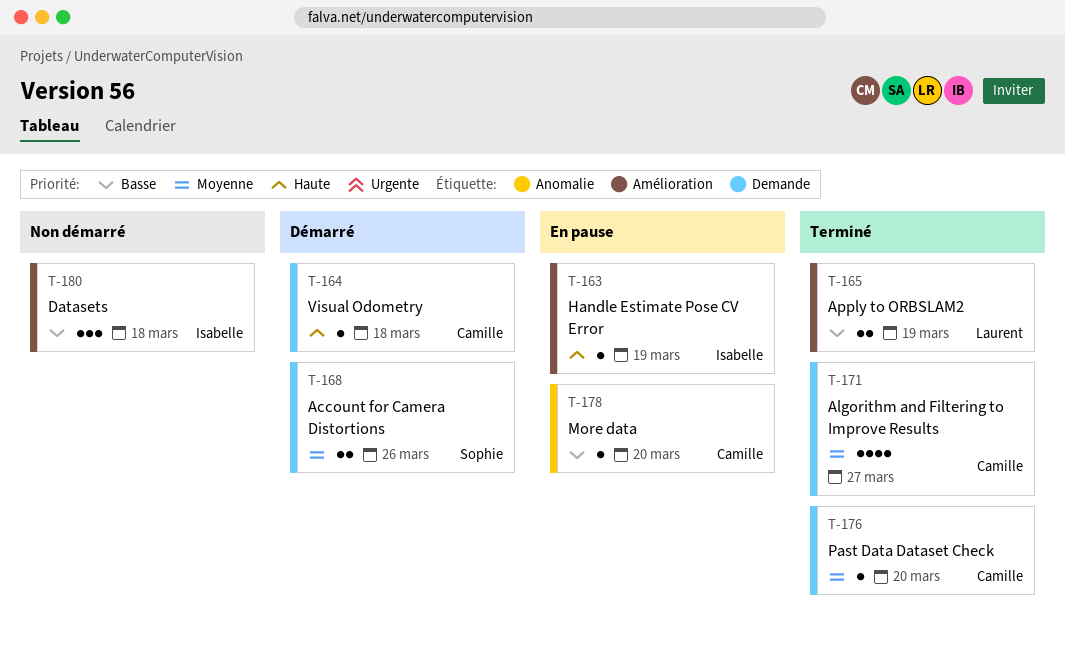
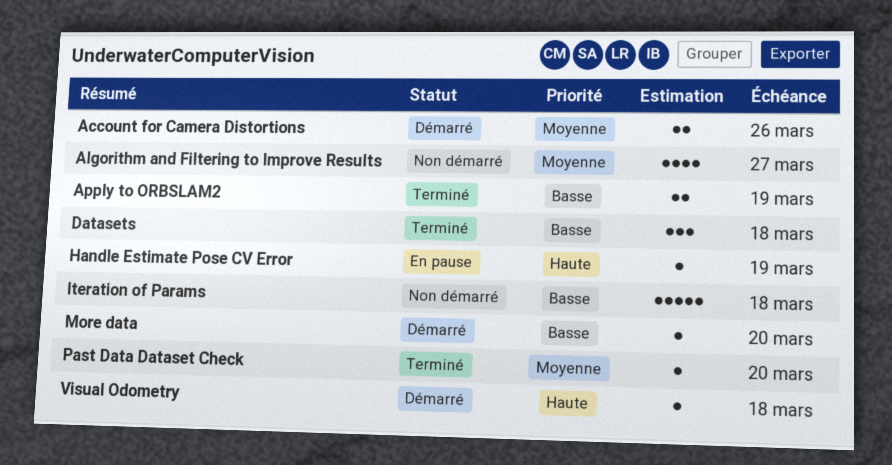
Algorithm and Filtering to Improve Results, status: Terminé -> Non démarré
Datasets, status: Non démarré -> Terminé
Iteration of Params: none -> present
More data, status: En pause -> Démarré

